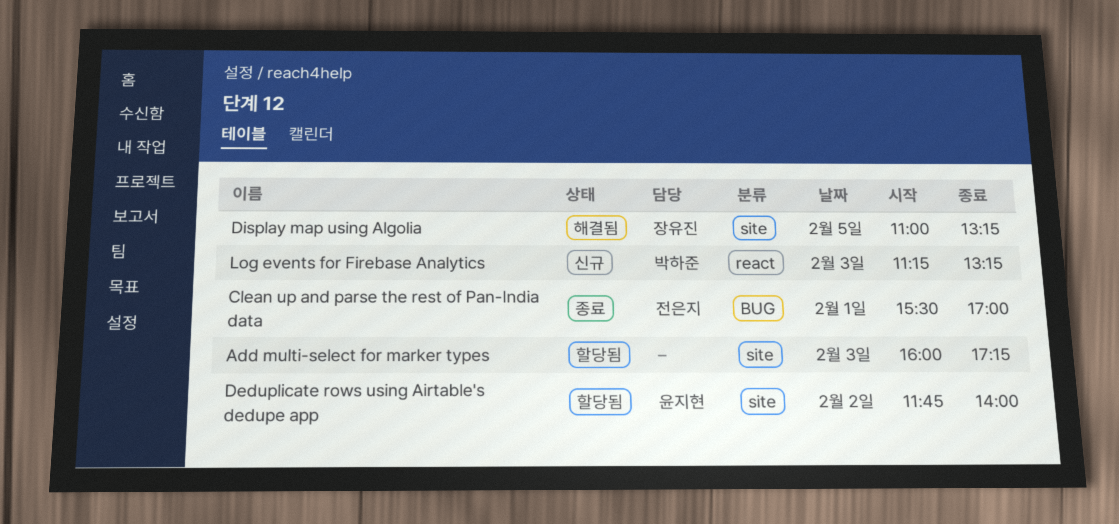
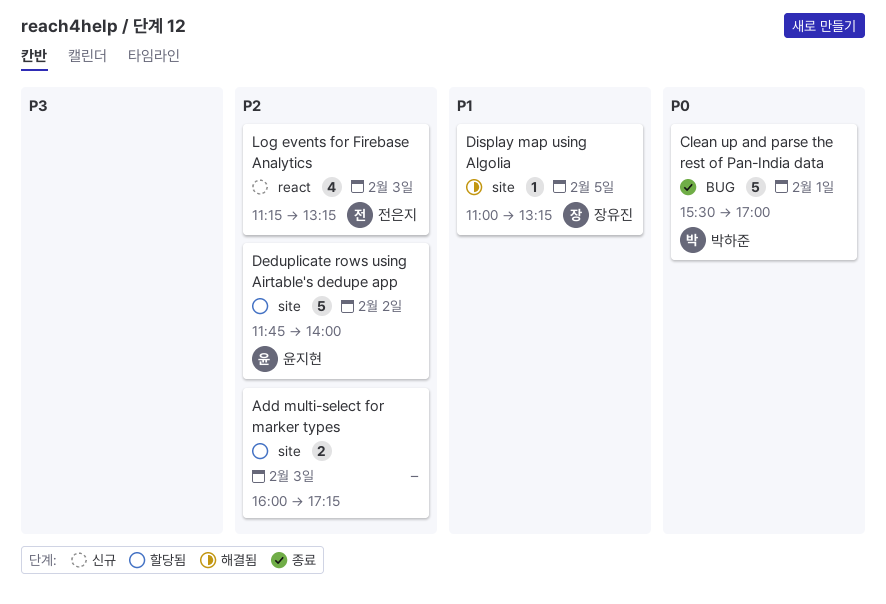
Clean up and parse the rest of Pan-India data, owner: 전은지 -> 박하준
Log events for Firebase Analytics, owner: 박하준 -> 전은지

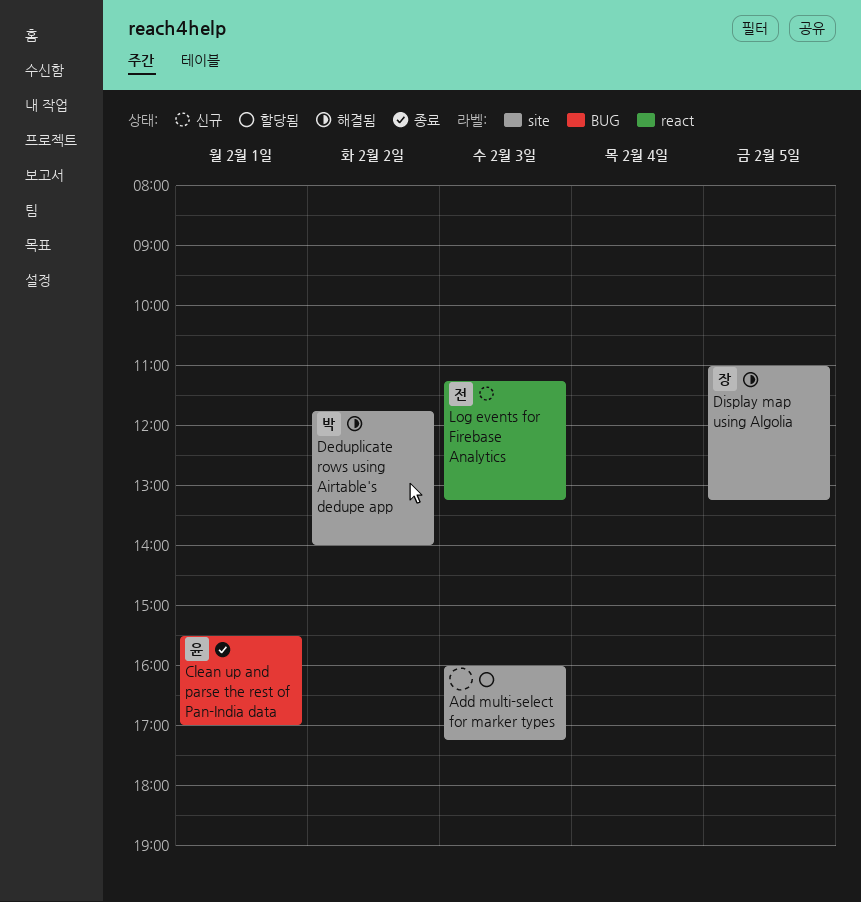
Clean up and parse the rest of Pan-India data, owner: 박하준 -> 윤지현
Deduplicate rows using Airtable's dedupe app, status: 할당됨 -> 해결됨
Deduplicate rows using Airtable's dedupe app, owner: 윤지현 -> 박하준

